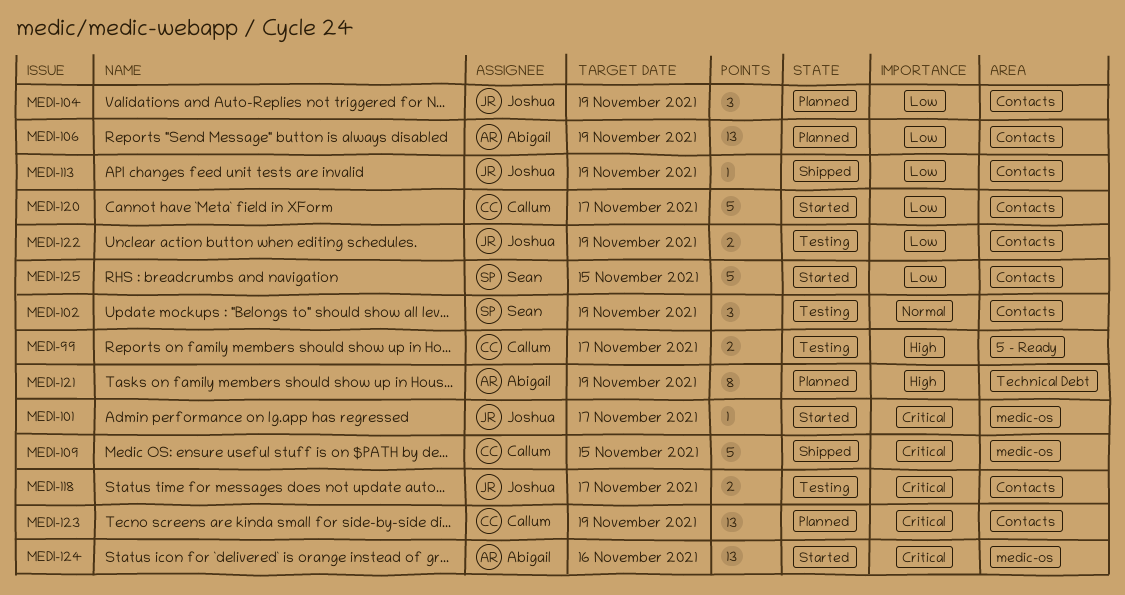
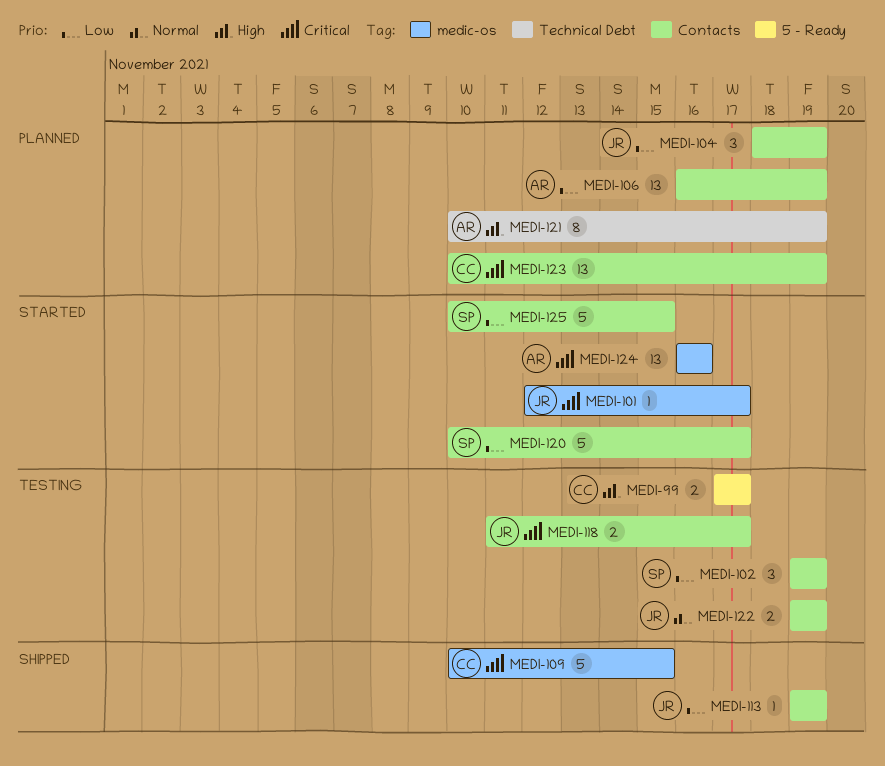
MEDI-102, priority: Normal -> Low
MEDI-120, owner: Callum -> Sean
MEDI-122, priority: Low -> Normal

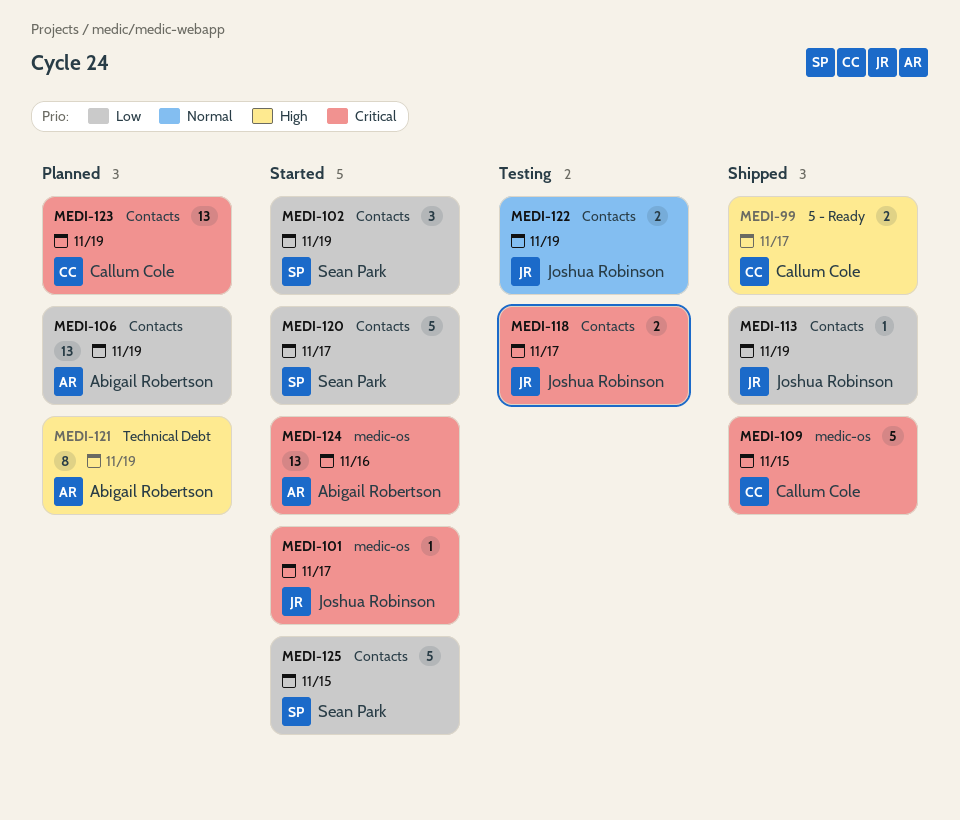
MEDI-99, status: Testing -> Shipped
MEDI-102, status: Testing -> Started
MEDI-104: present -> none

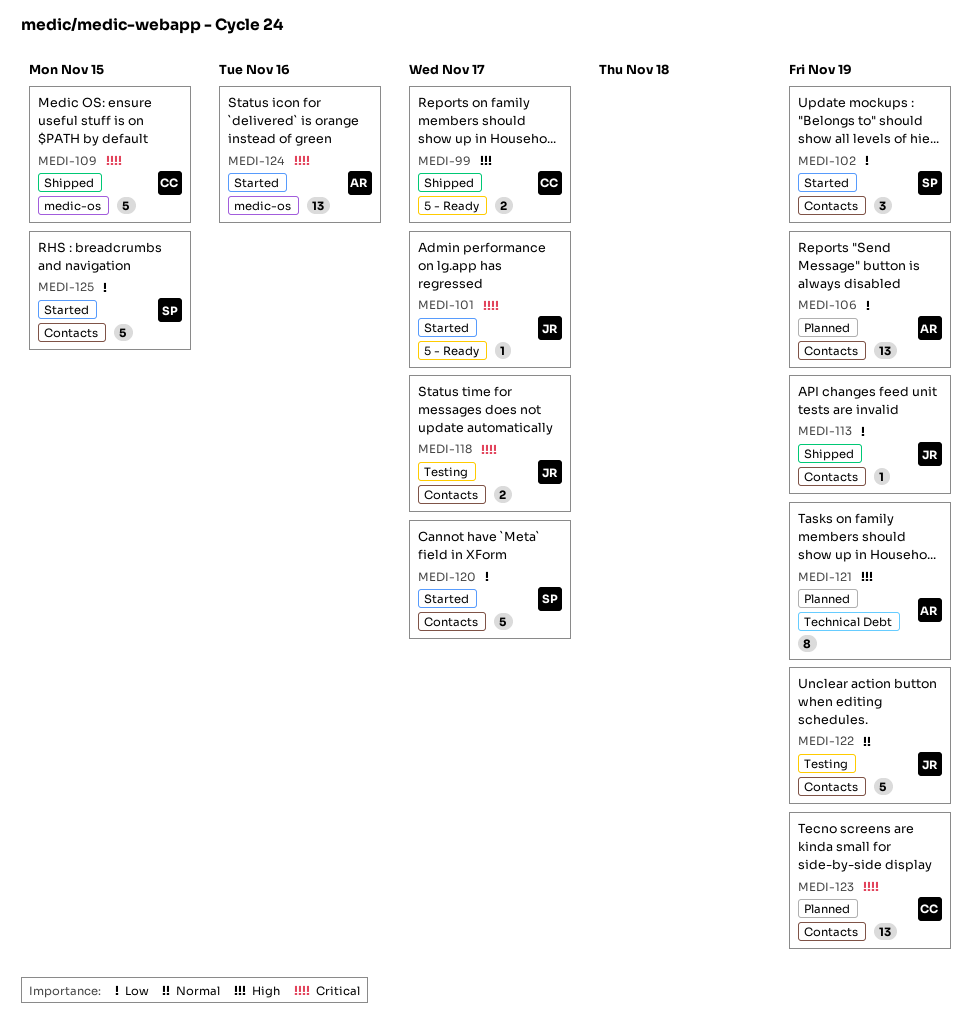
MEDI-101, label: medic-os -> 5 - Ready
MEDI-122, estimate: 2 -> 5

